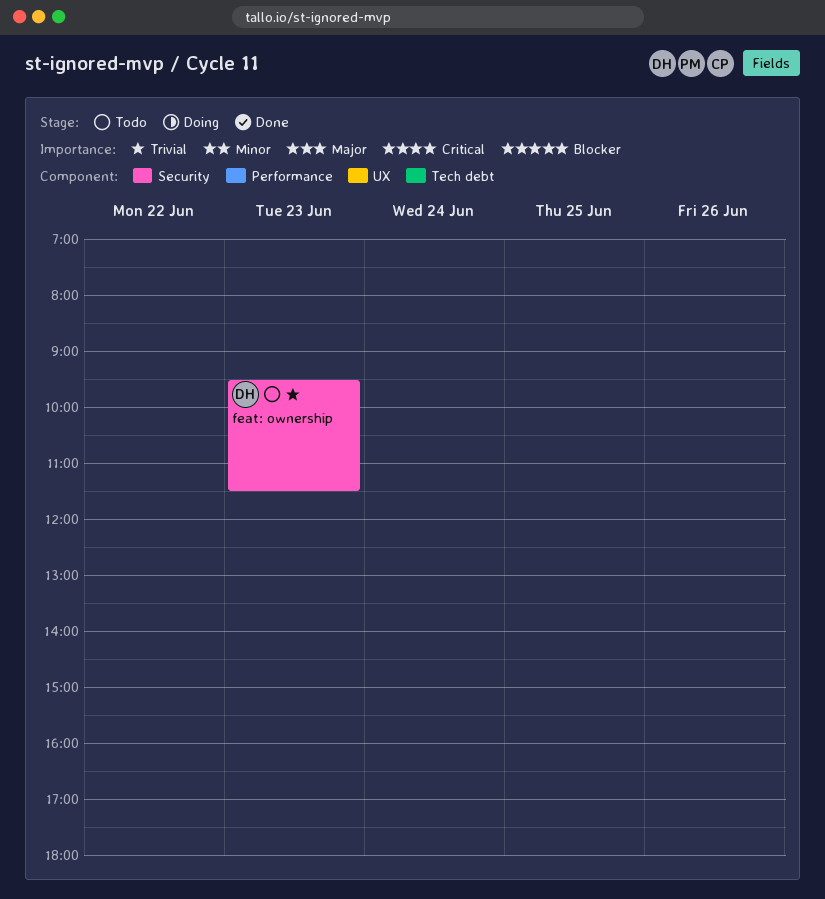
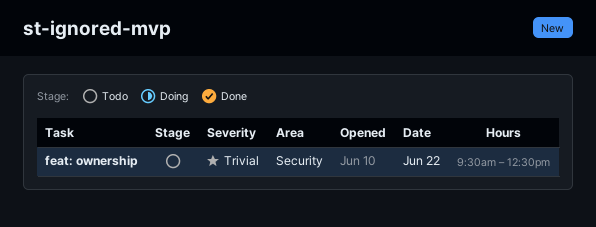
feat: ownership, day: Jun 23 -> Jun 22
feat: ownership, ends: 11:30 -> 12:30

